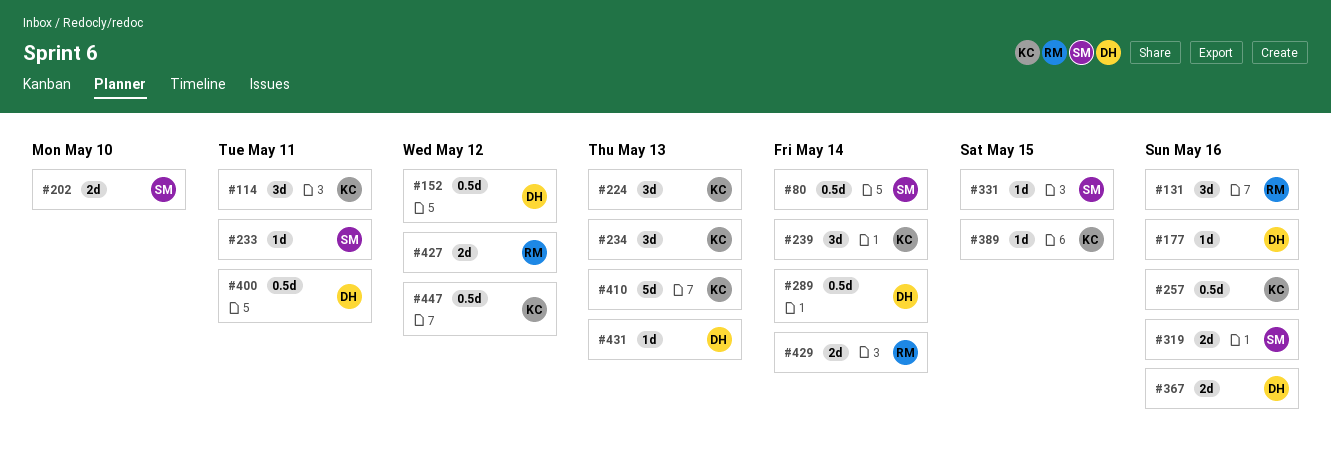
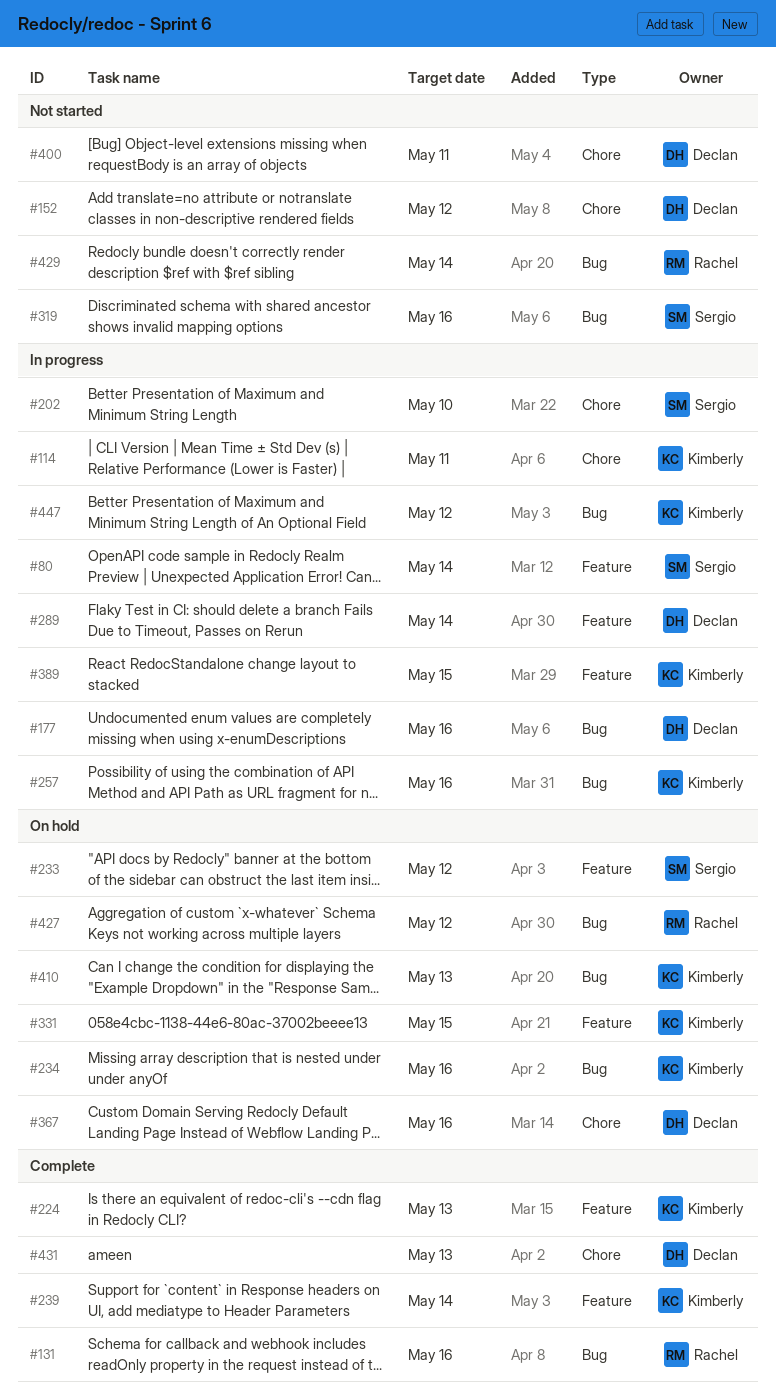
#233, due: May 11 -> May 12
#234, due: May 13 -> May 16
#331, owner: Sergio -> Kimberly

